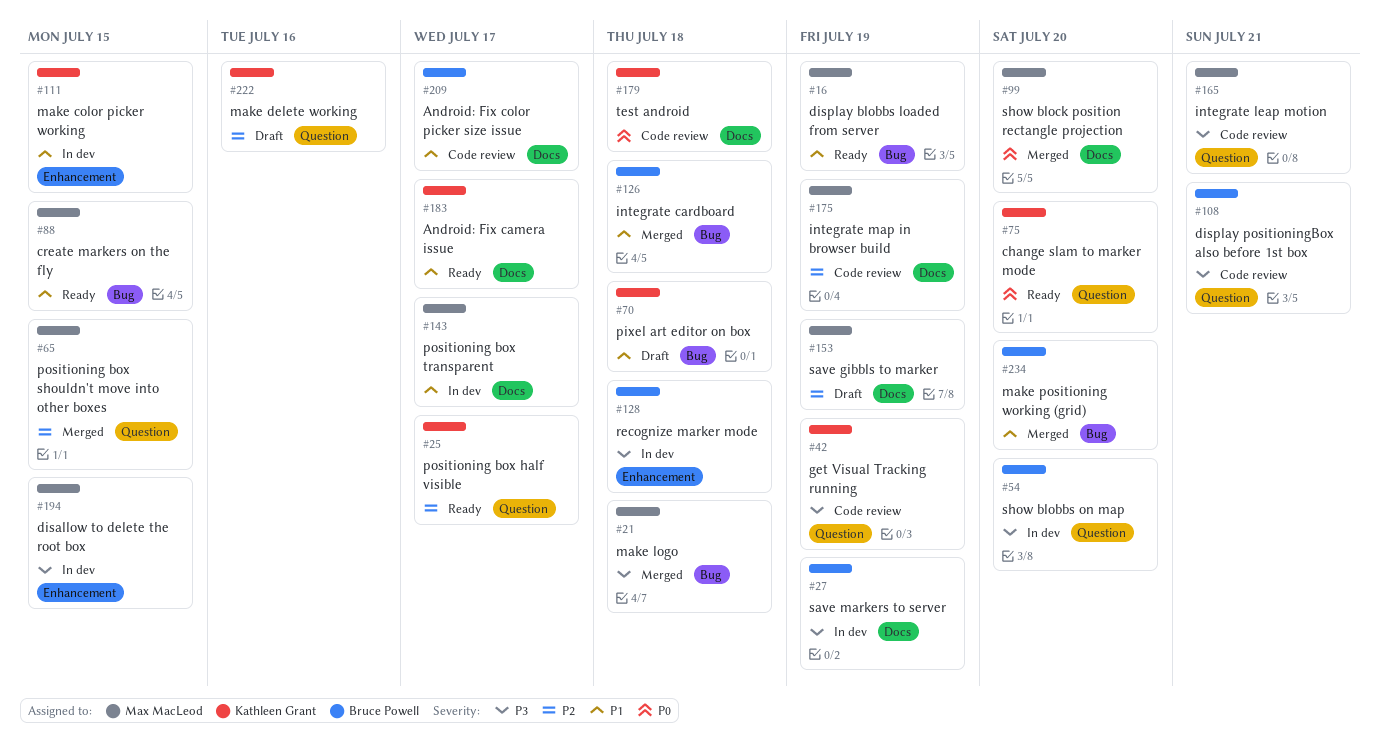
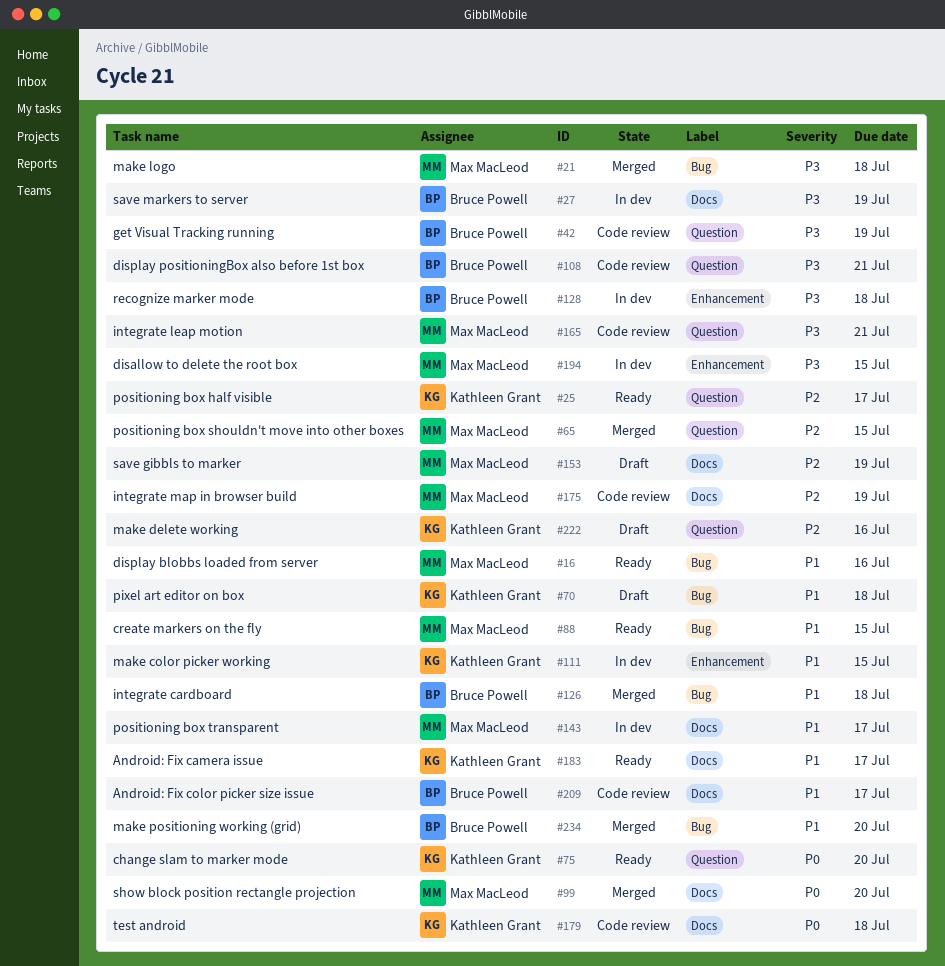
#16, due: Jul 19 -> Jul 16
#42, owner: Kathleen Grant -> Bruce Powell
#54: present -> none

